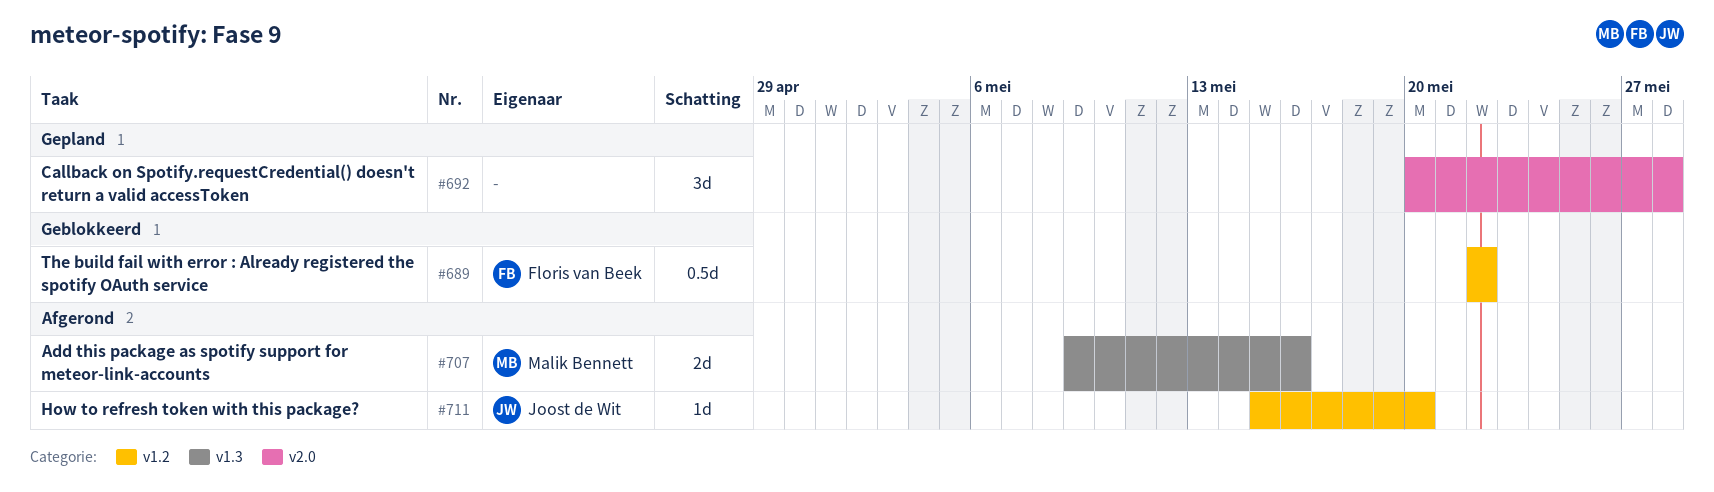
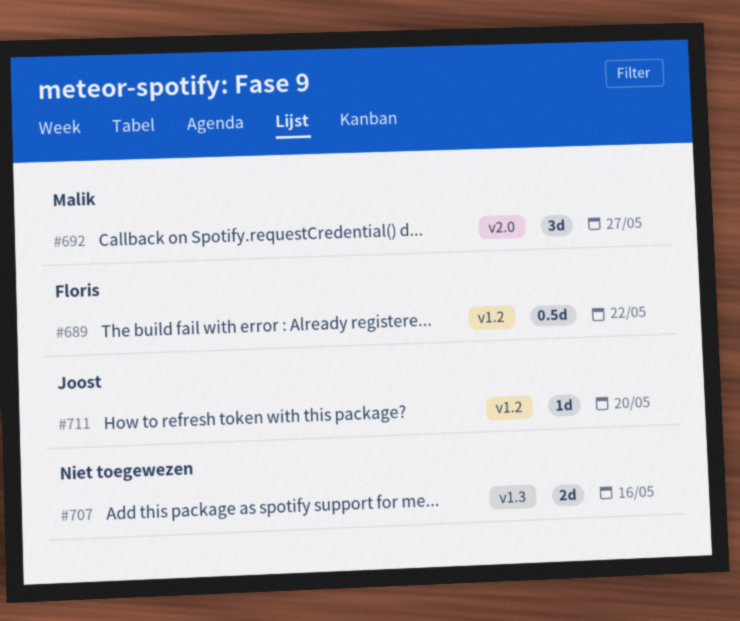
#692, owner: none -> Malik Bennett
#692, due: May 28 -> May 27
#707, owner: Malik Bennett -> none

